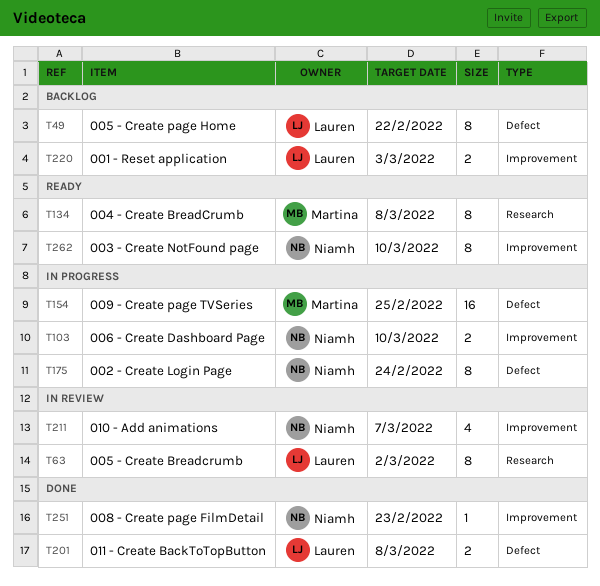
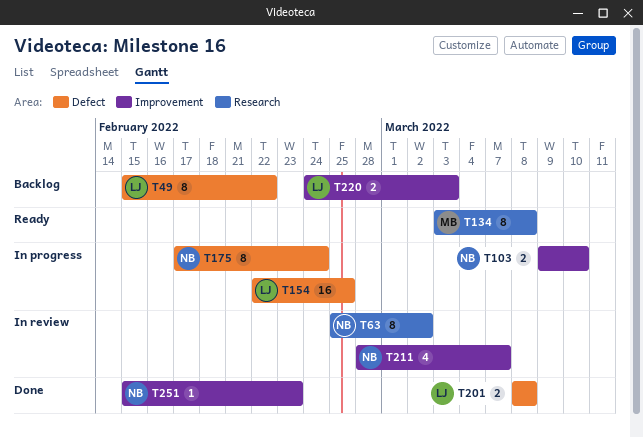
T63, owner: Lauren -> Niamh
T154, owner: Martina -> Lauren
T262: present -> none

